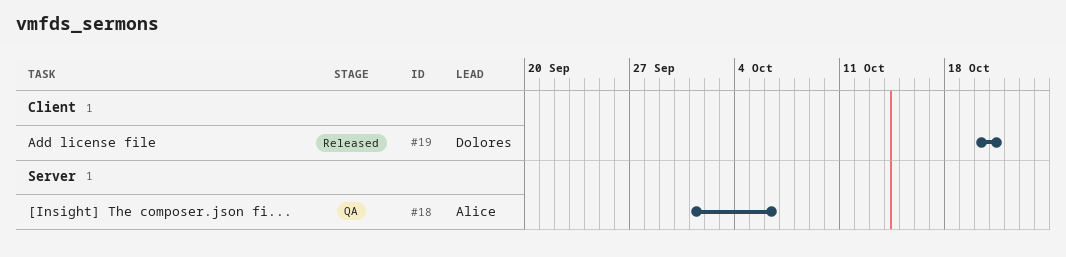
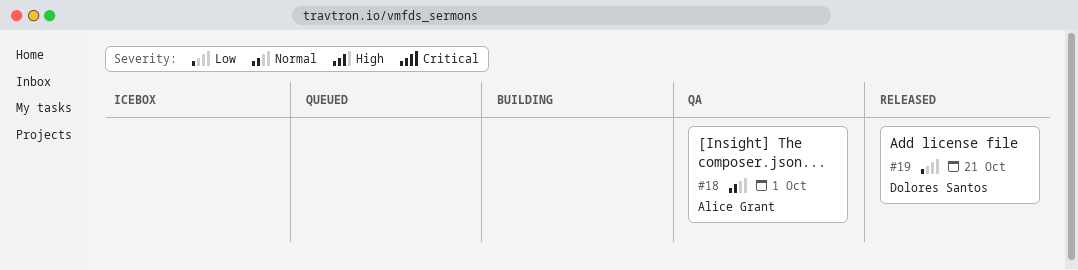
#18, due: Oct 6 -> Oct 1

